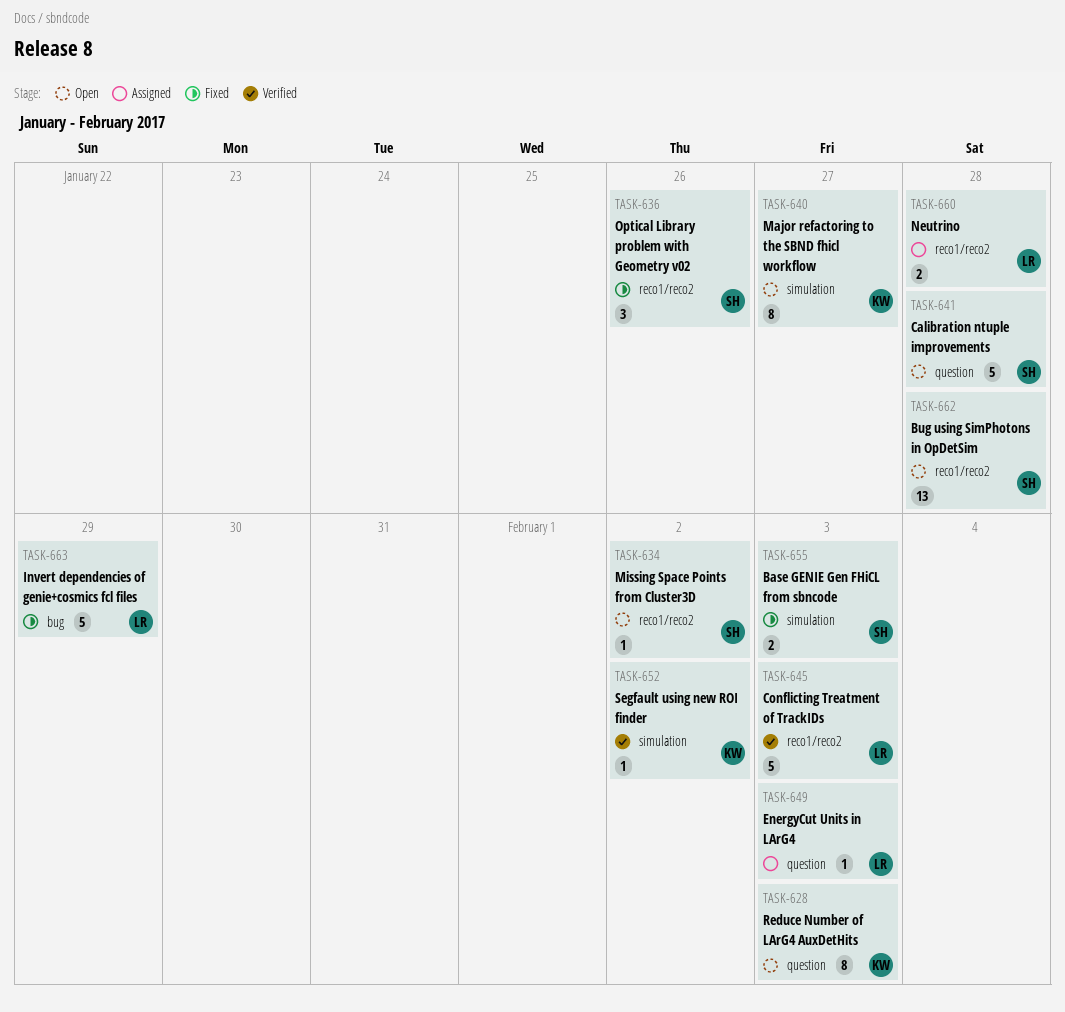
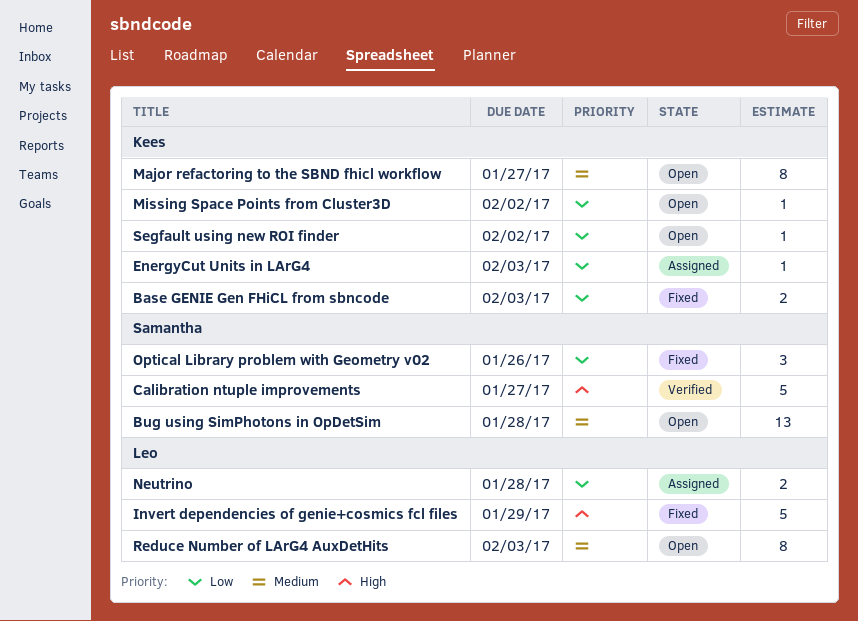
Base GENIE Gen FHiCL from sbncode, owner: Samantha -> Kees
Calibration ntuple improvements, status: Open -> Verified
Calibration ntuple improvements, due: Jan 28 -> Jan 27
Conflicting Treatment of TrackIDs: present -> none
EnergyCut Units in LArG4, owner: Leo -> Kees
Missing Space Points from Cluster3D, owner: Samantha -> Kees
Reduce Number of LArG4 AuxDetHits, owner: Kees -> Leo
Segfault using new ROI finder, status: Verified -> Open

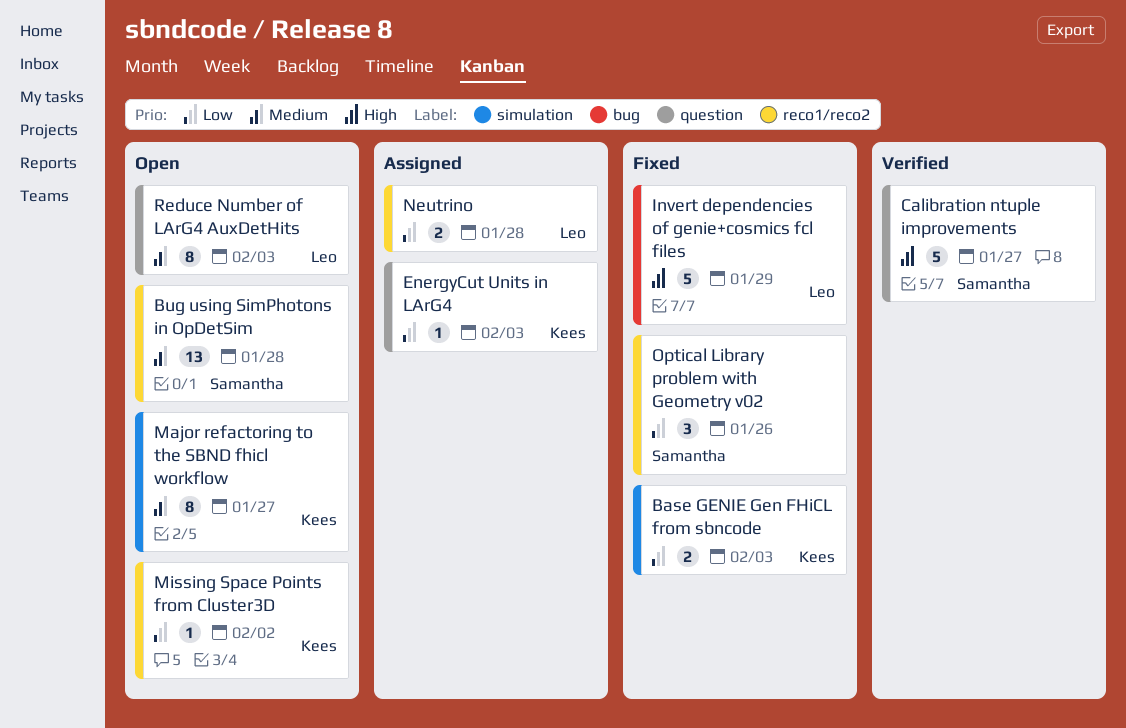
Segfault using new ROI finder: present -> none

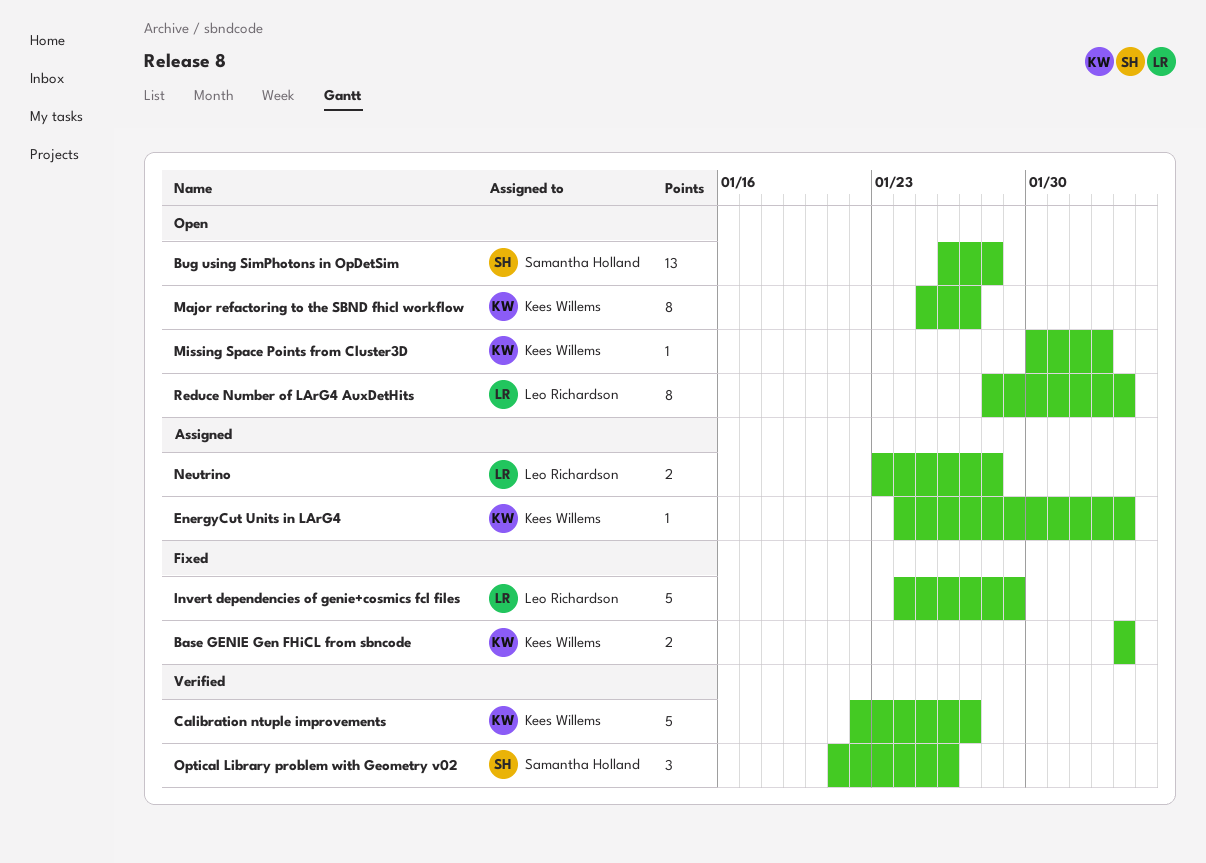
Calibration ntuple improvements, owner: Samantha Holland -> Kees Willems
Optical Library problem with Geometry v02, status: Fixed -> Verified

